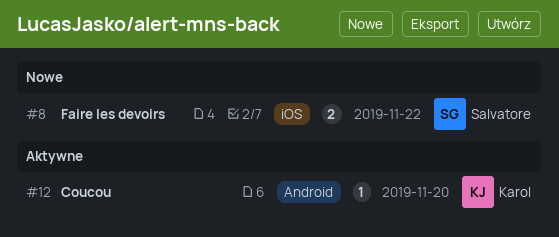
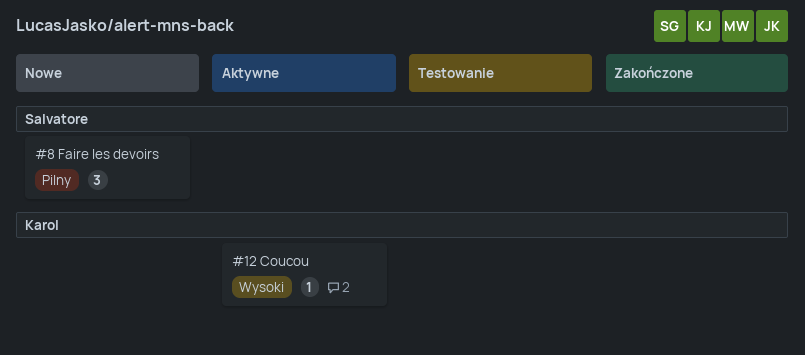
#8, estimate: 2 -> 3

